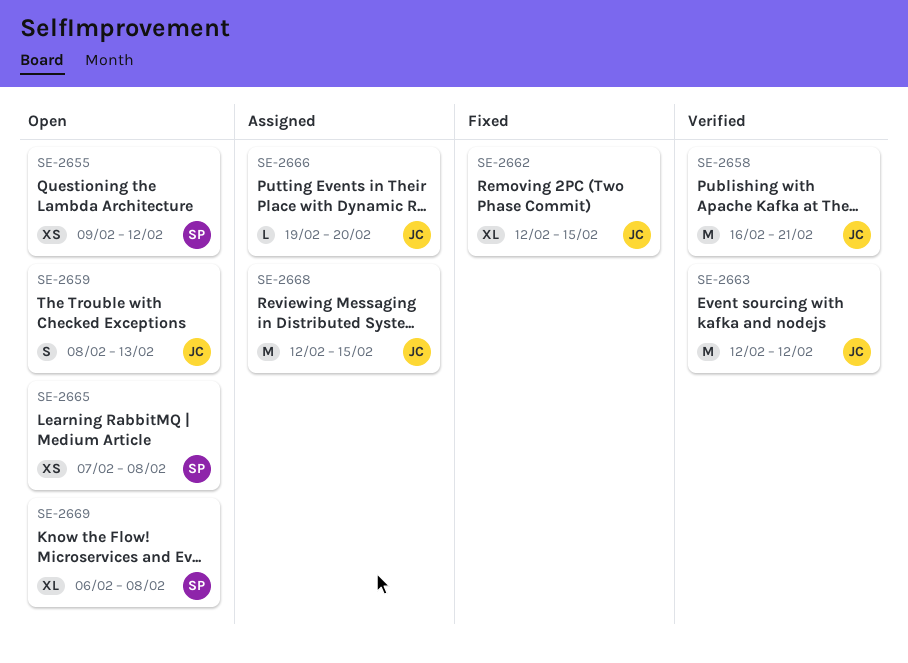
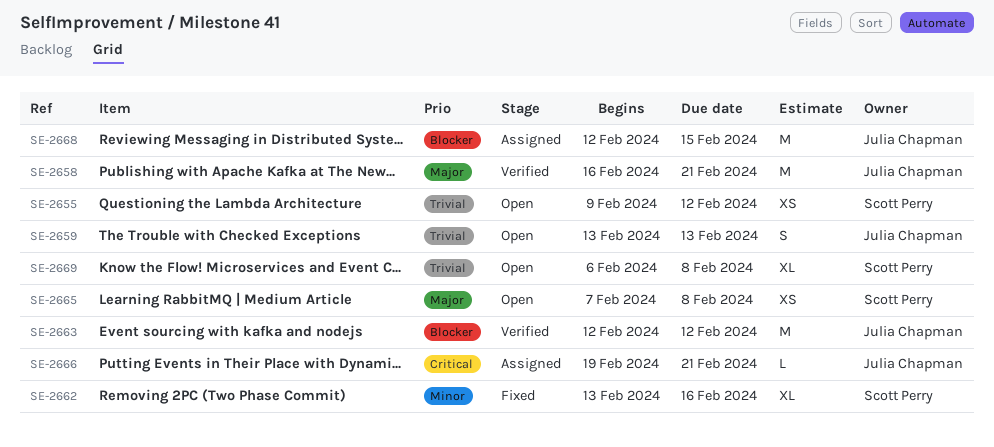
SE-2659, start: Feb 8 -> Feb 13
SE-2662, owner: Julia Chapman -> Scott Perry
SE-2662, start: Feb 12 -> Feb 13
SE-2662, due: Feb 15 -> Feb 16
SE-2666, due: Feb 20 -> Feb 21

